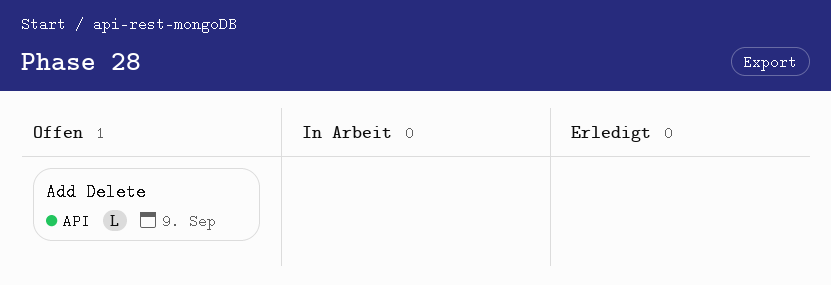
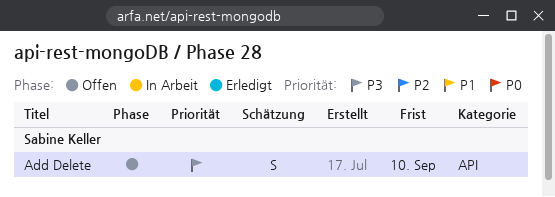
Add Delete, estimate: L -> S
Add Delete, due: Sep 9 -> Sep 10

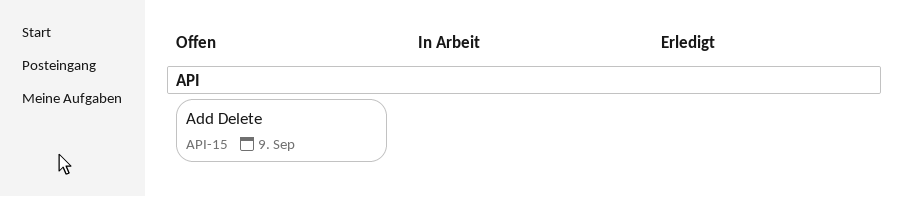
Add Delete, due: Sep 10 -> Sep 9

